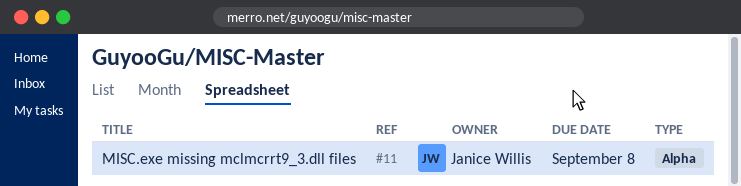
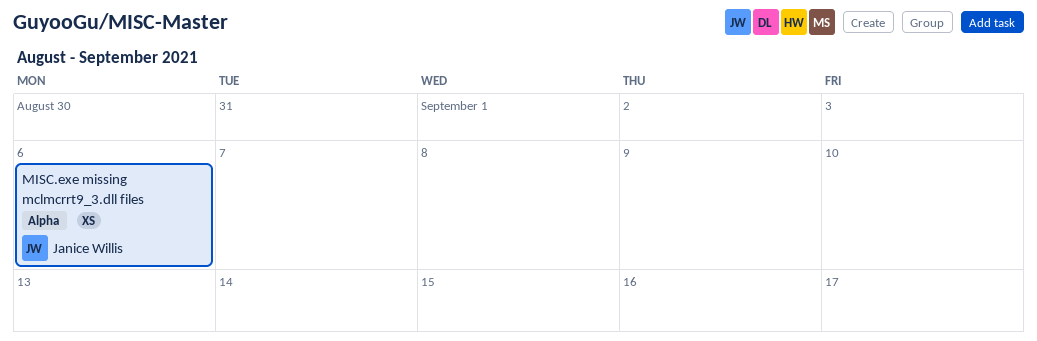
MISC.exe missing mclmcrrt9_3.dll files, due: Sep 8 -> Sep 6

